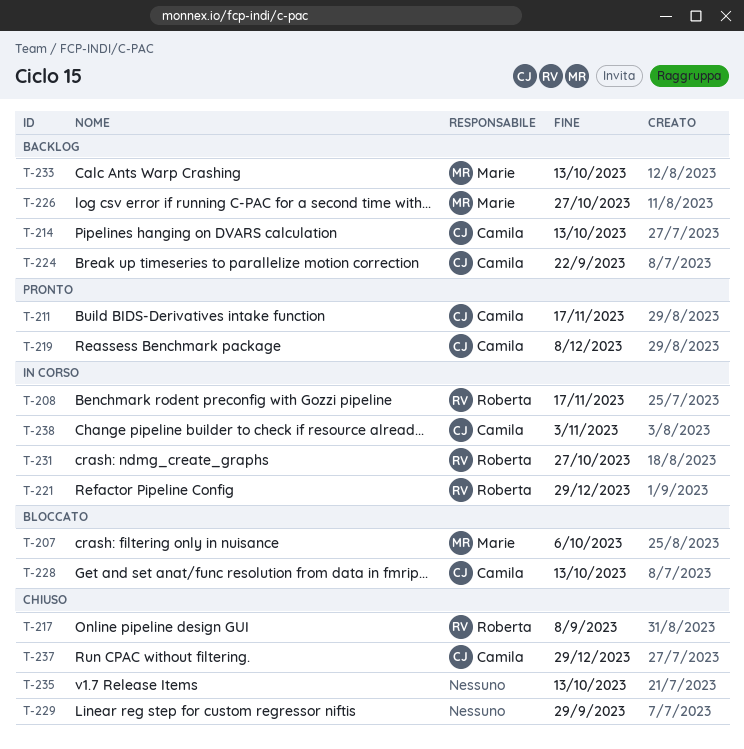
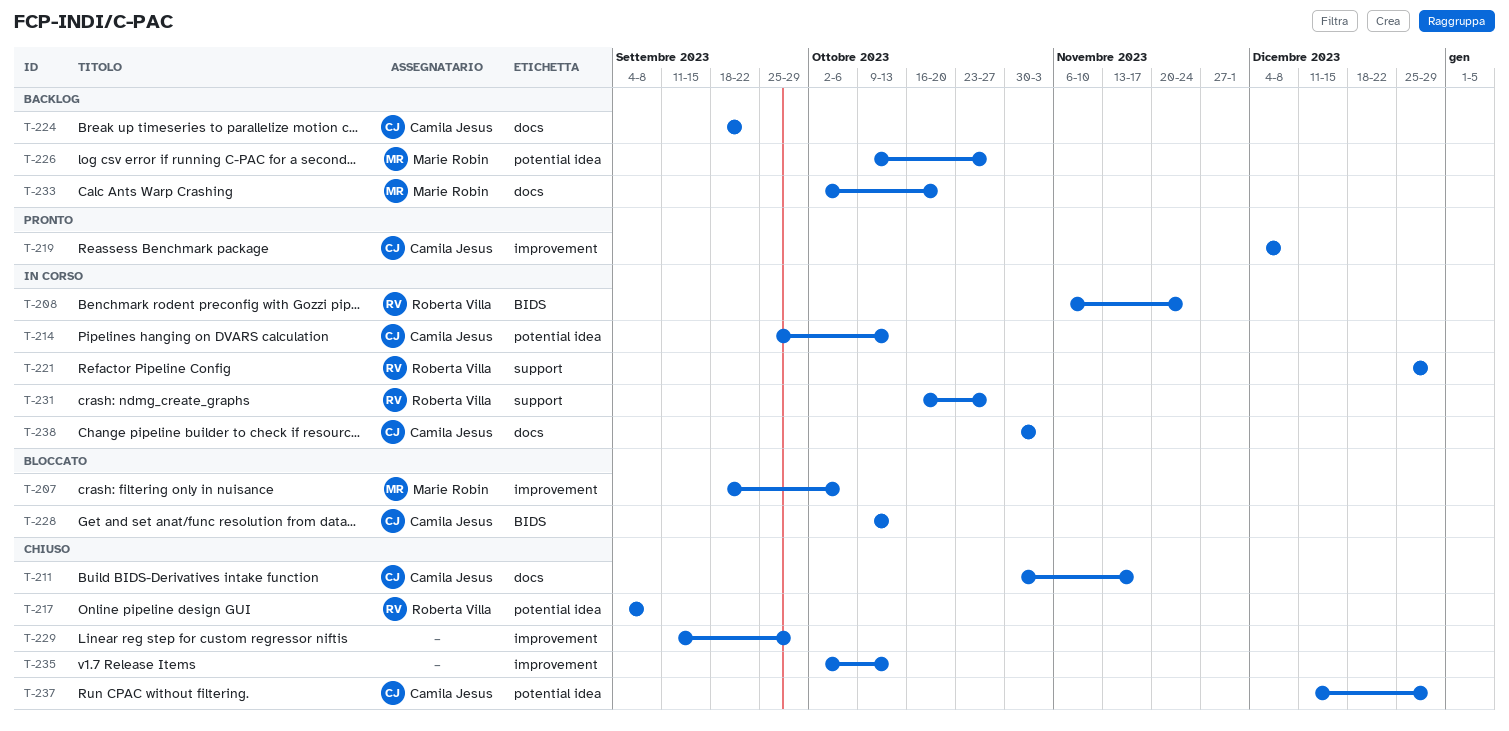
T-208, due: Nov 17 -> Nov 24
T-211, status: Pronto -> Chiuso
T-214, status: Backlog -> In corso
T-233, due: Oct 13 -> Oct 20

